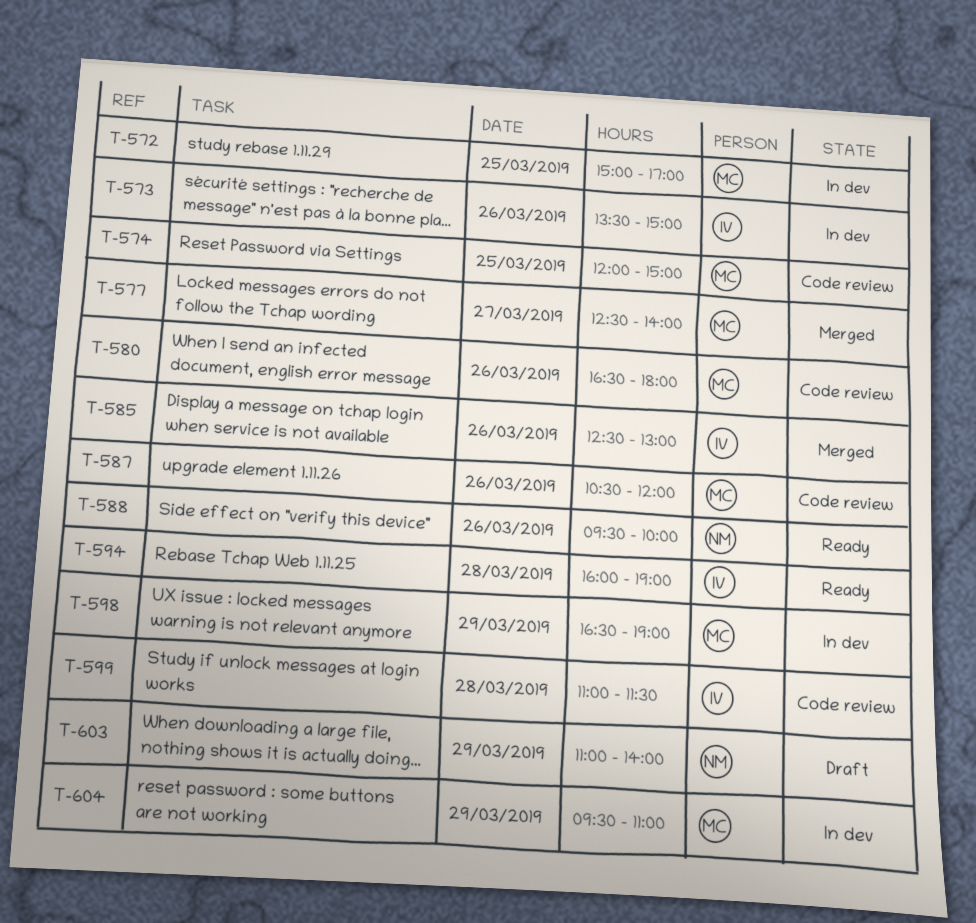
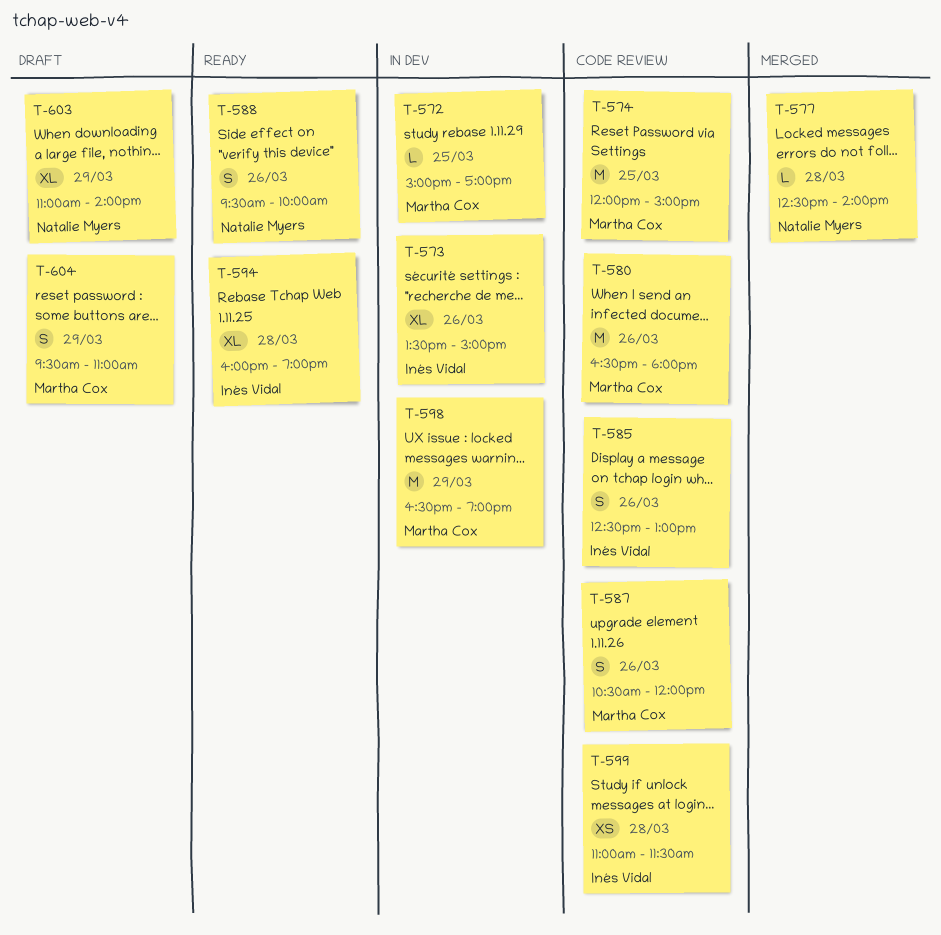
T-577, owner: Martha Cox -> Natalie Myers
T-577, day: Mar 27 -> Mar 28
T-585, status: Merged -> Code review
T-604, status: In dev -> Draft

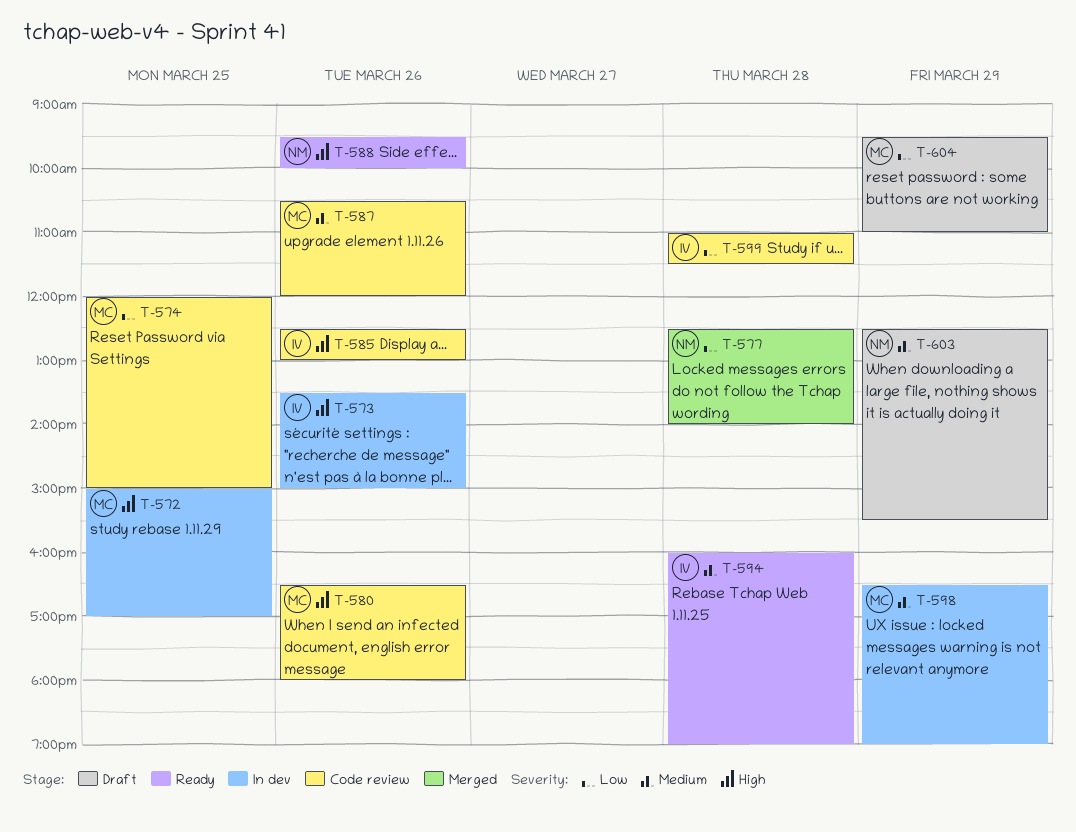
T-603, begins: 11:00 -> 12:30
T-603, ends: 14:00 -> 15:30

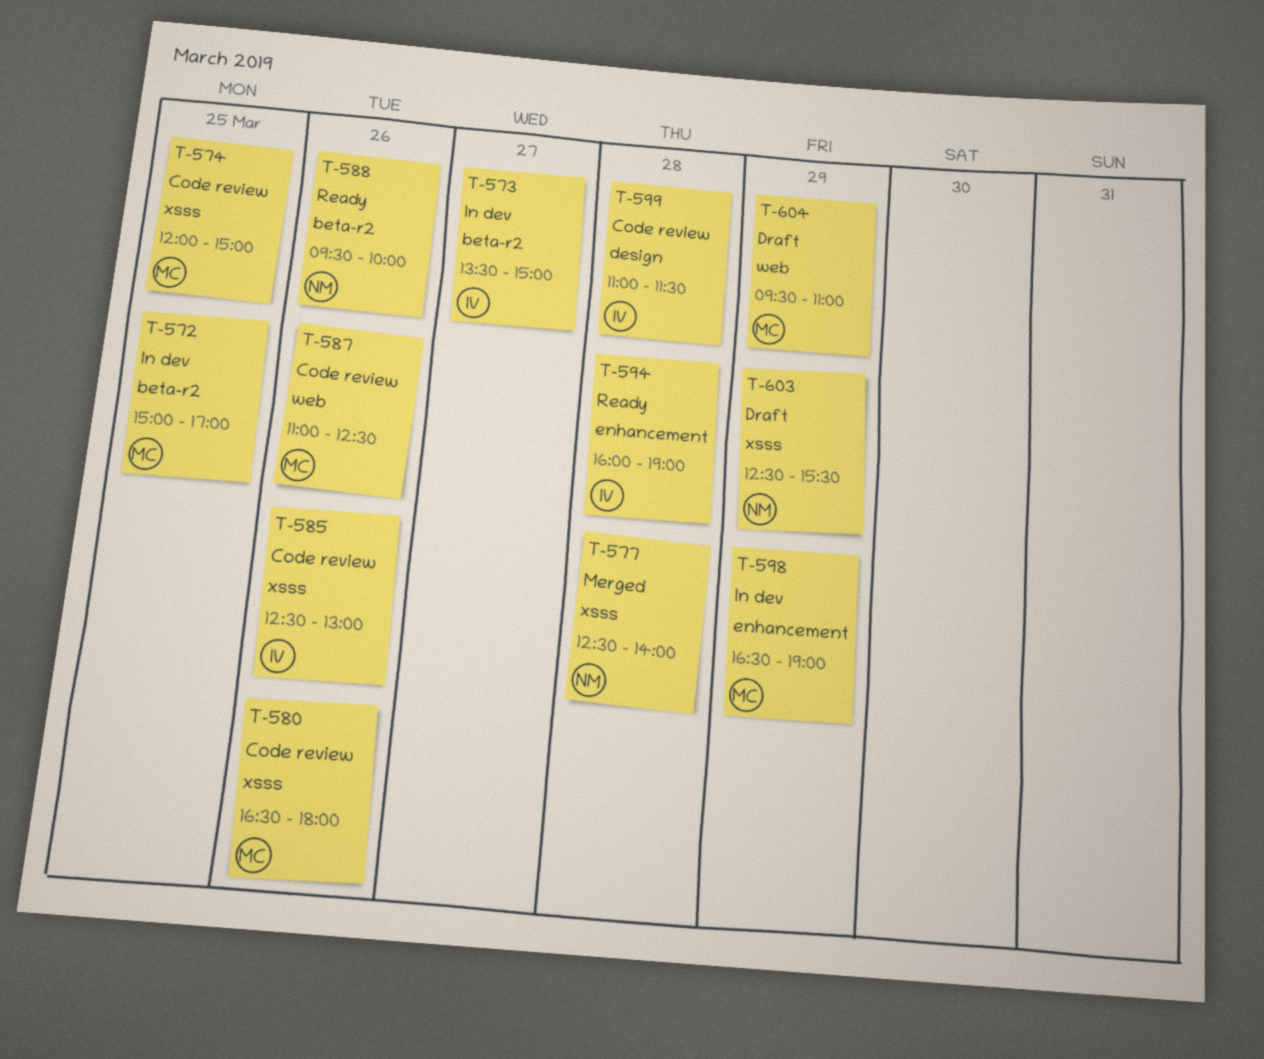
T-573, day: Mar 26 -> Mar 27
T-587, begins: 10:30 -> 11:00
T-587, ends: 12:00 -> 12:30

